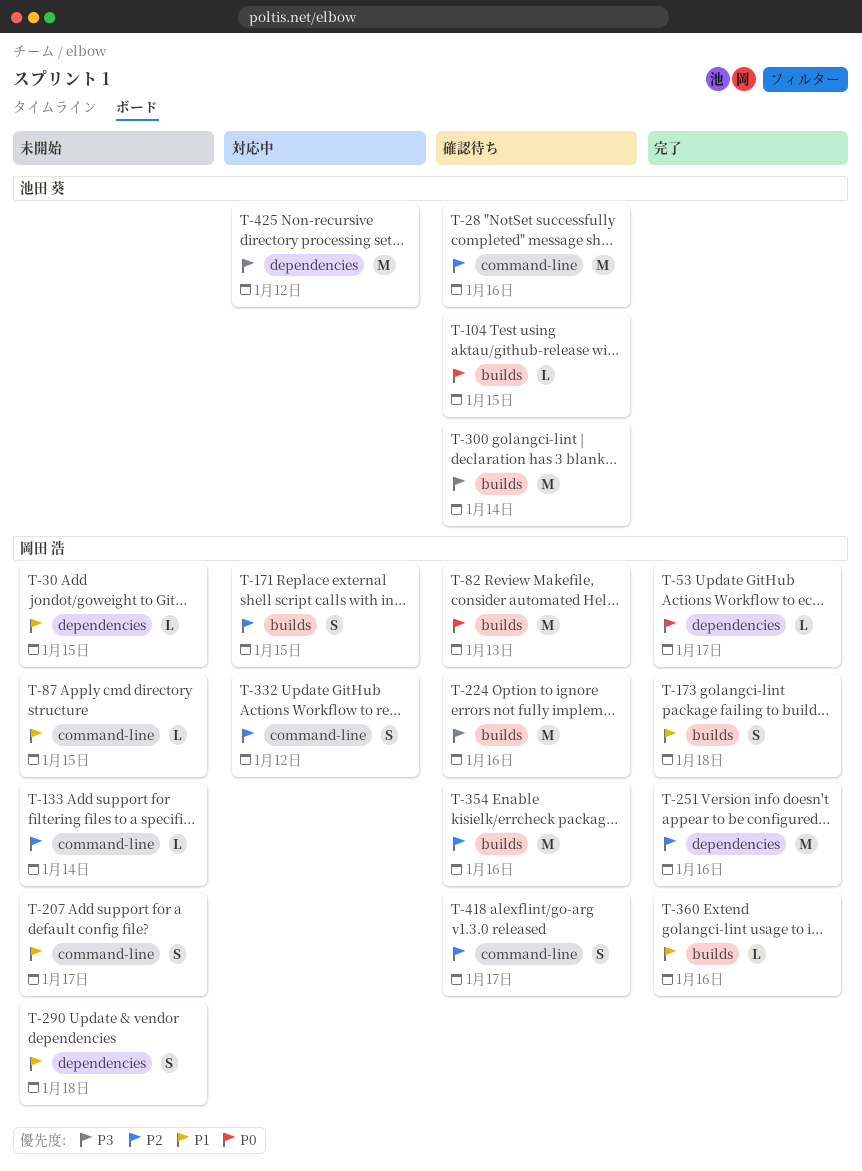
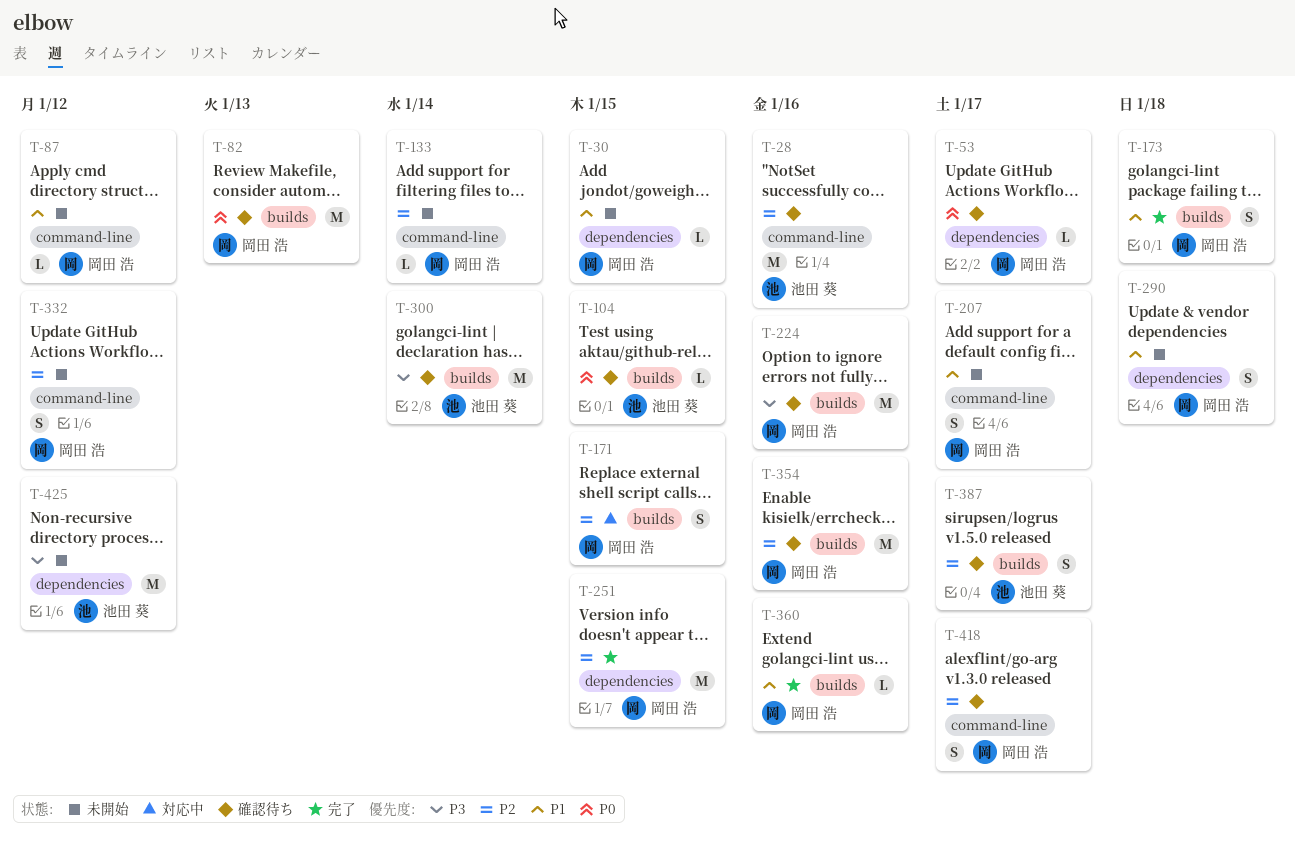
T-53, status: 完了 -> 確認待ち
T-87, due: Jan 15 -> Jan 12
T-251, due: Jan 16 -> Jan 15
T-332, status: 対応中 -> 未開始
T-387: none -> present
T-425, status: 対応中 -> 未開始

